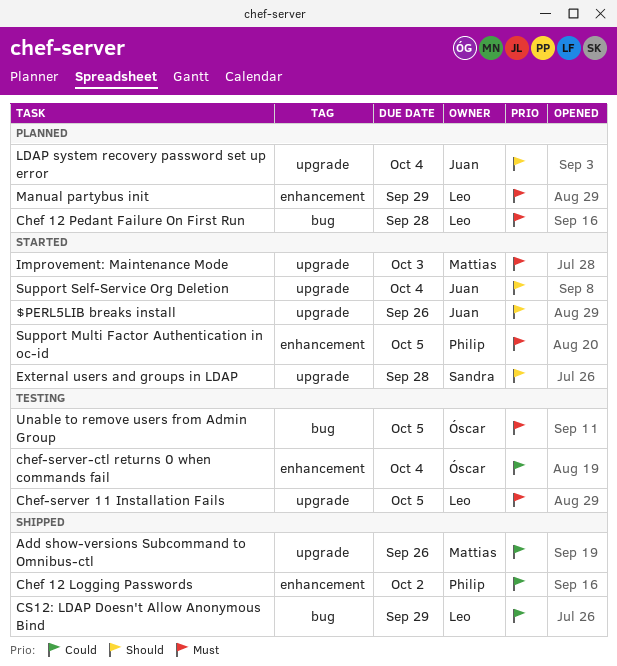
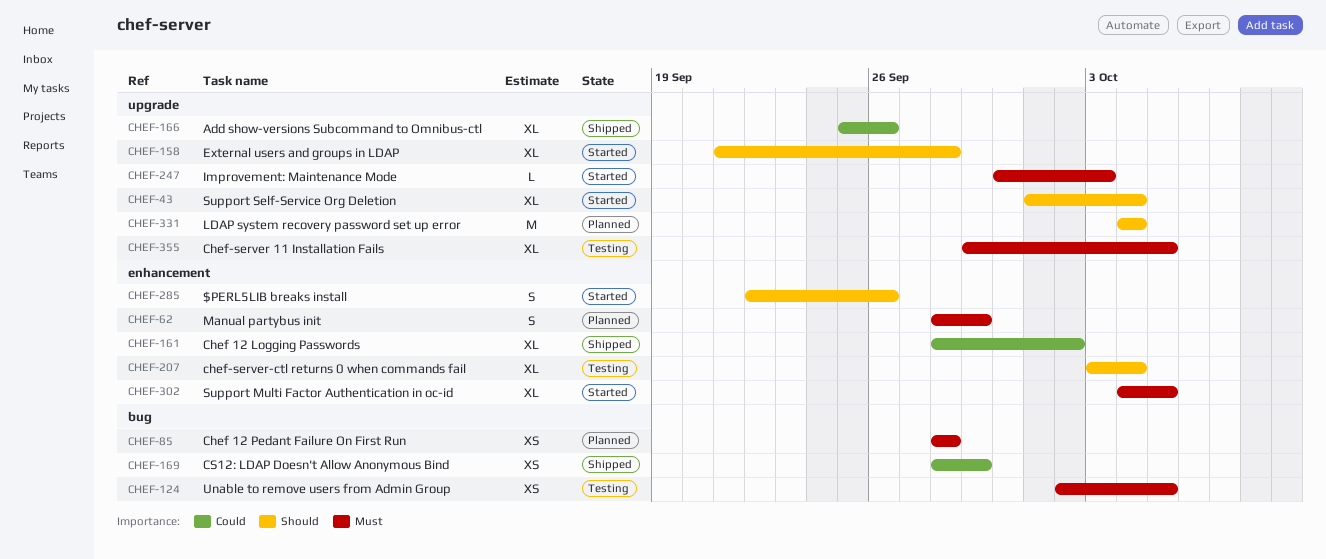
$PERL5LIB breaks install, label: upgrade -> enhancement
chef-server-ctl returns 0 when commands fail, priority: Could -> Should

